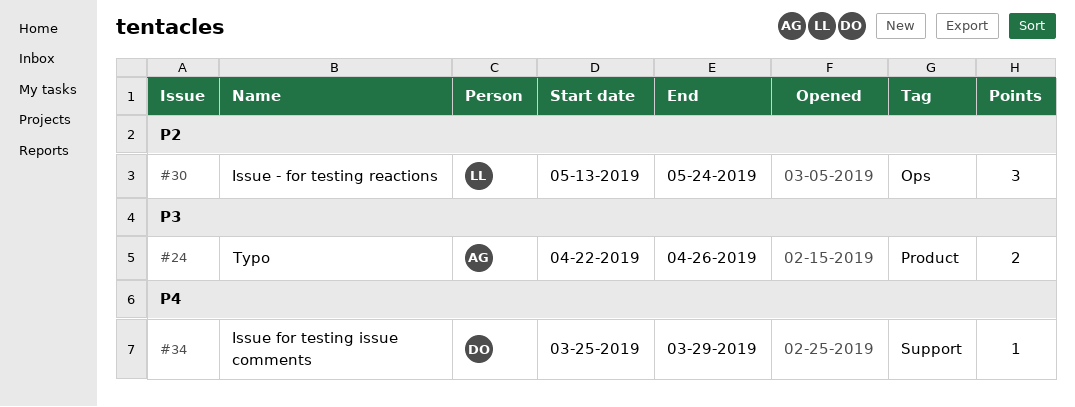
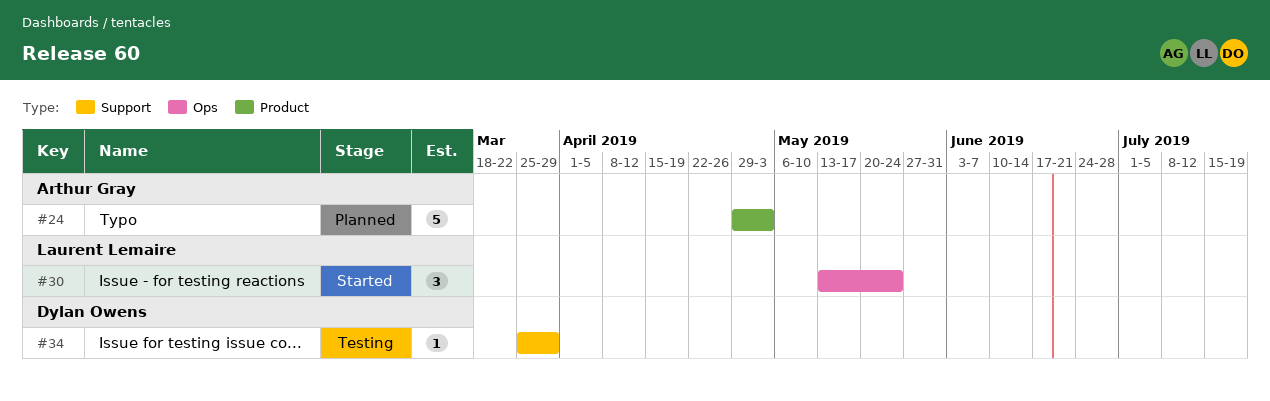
#24, estimate: 2 -> 5
#24, start: Apr 22 -> Apr 29
#24, due: Apr 26 -> May 3

